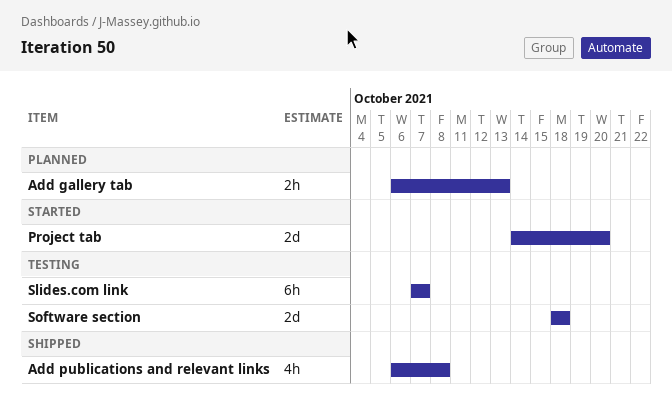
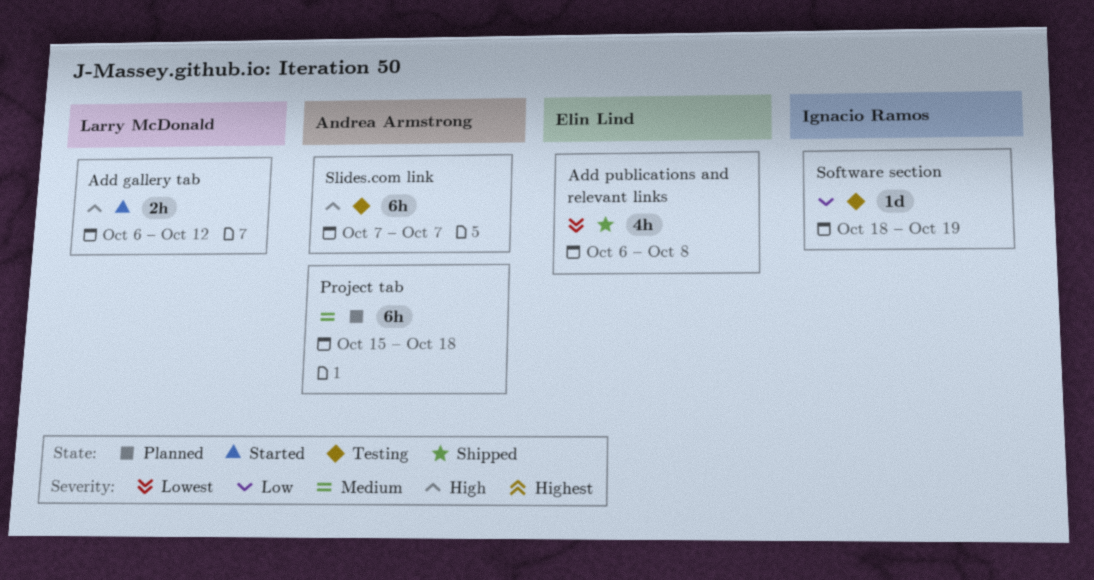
Add gallery tab, status: Planned -> Started
Add gallery tab, due: Oct 13 -> Oct 12
Project tab, status: Started -> Planned
Project tab, estimate: 2d -> 6h
Project tab, start: Oct 14 -> Oct 15
Project tab, due: Oct 20 -> Oct 18
Software section, estimate: 2d -> 1d
Software section, due: Oct 18 -> Oct 19

